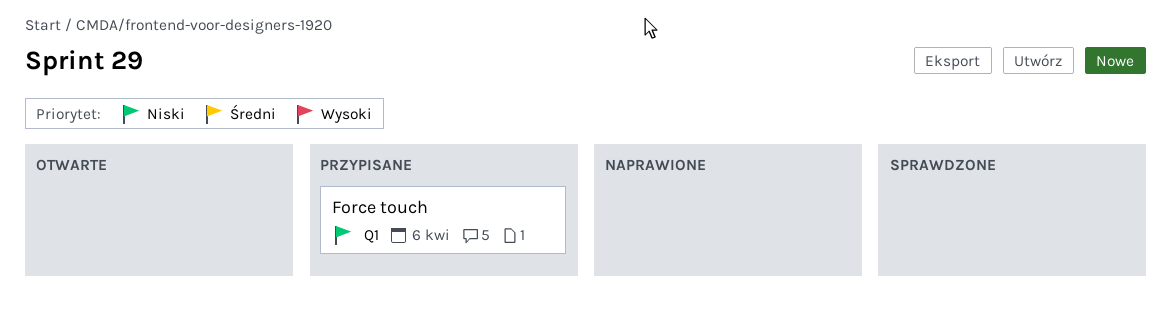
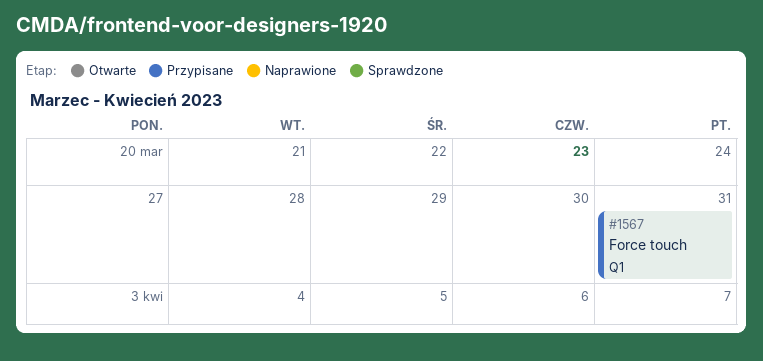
Force touch, due: Apr 6 -> Mar 31

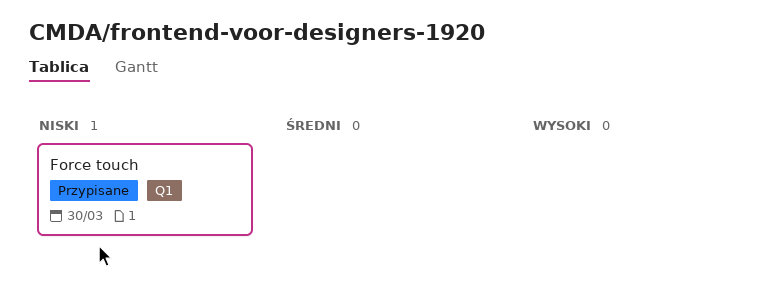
Force touch, due: Mar 31 -> Mar 30

